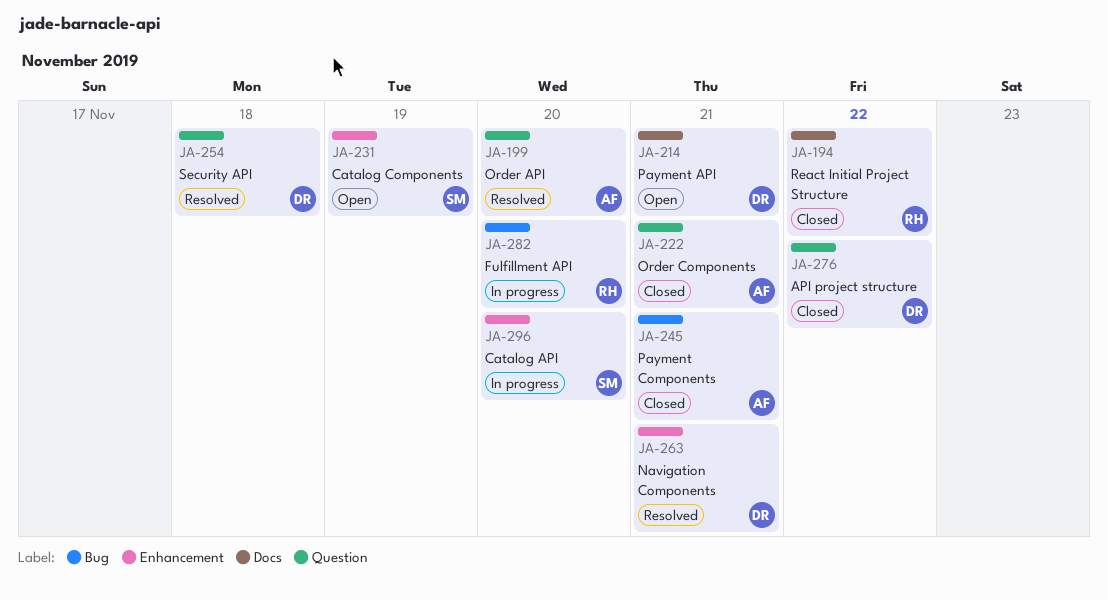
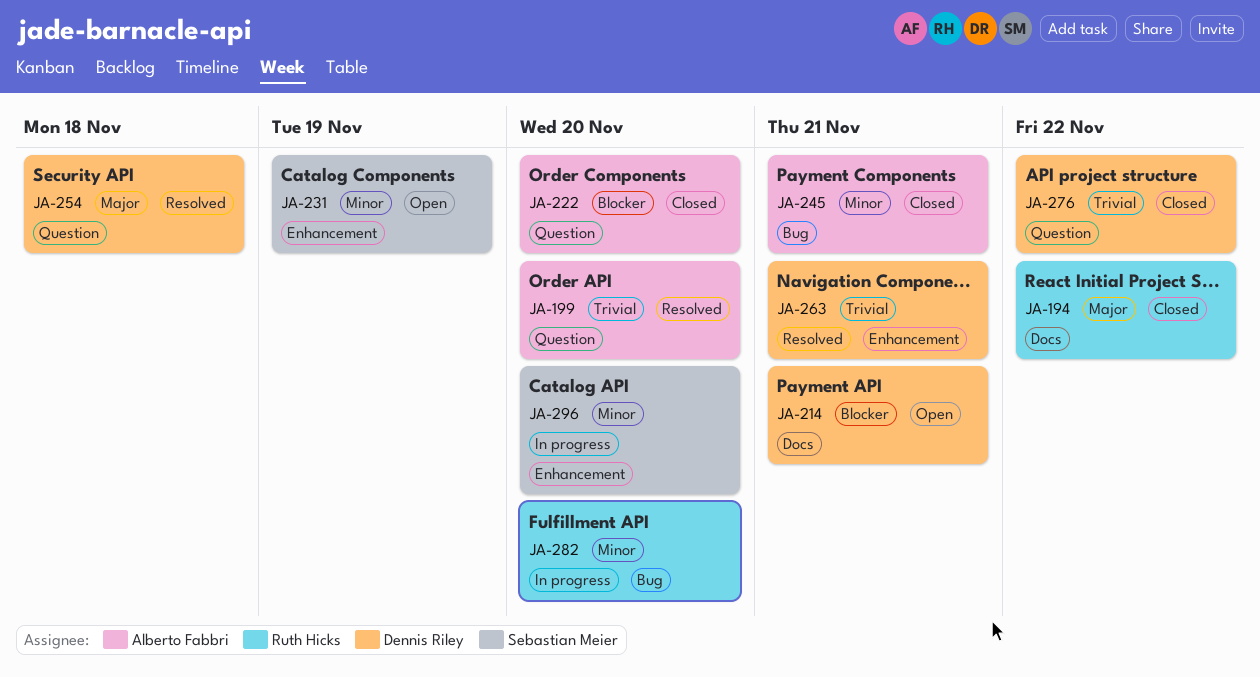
JA-222, due: Nov 21 -> Nov 20

